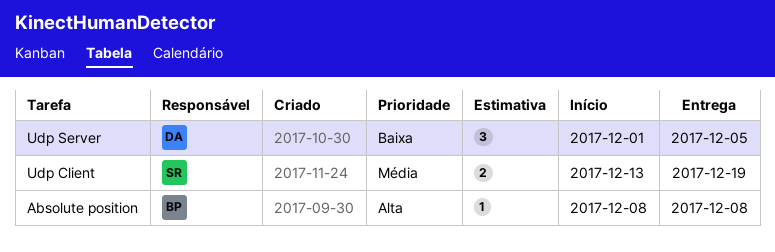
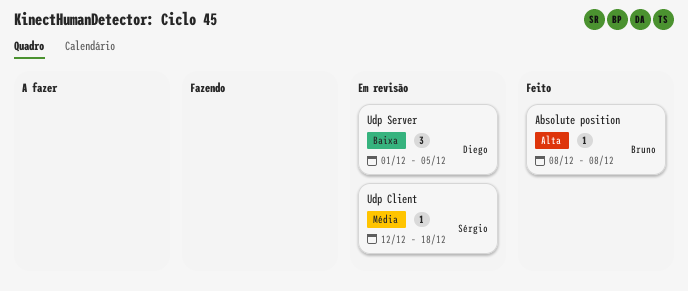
Udp Client, estimate: 2 -> 1
Udp Client, start: Dec 13 -> Dec 12
Udp Client, due: Dec 19 -> Dec 18

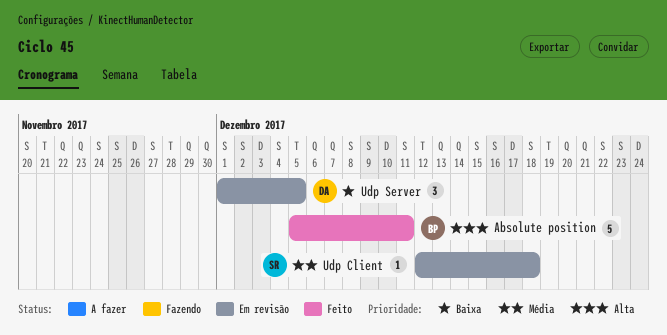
Absolute position, estimate: 1 -> 5
Absolute position, start: Dec 8 -> Dec 5
Absolute position, due: Dec 8 -> Dec 11

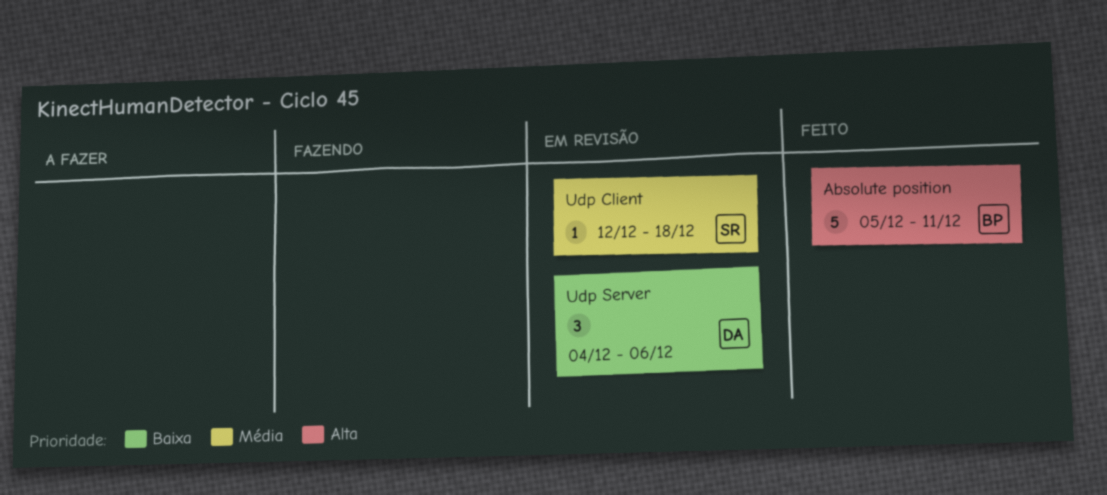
Udp Server, start: Dec 1 -> Dec 4
Udp Server, due: Dec 5 -> Dec 6

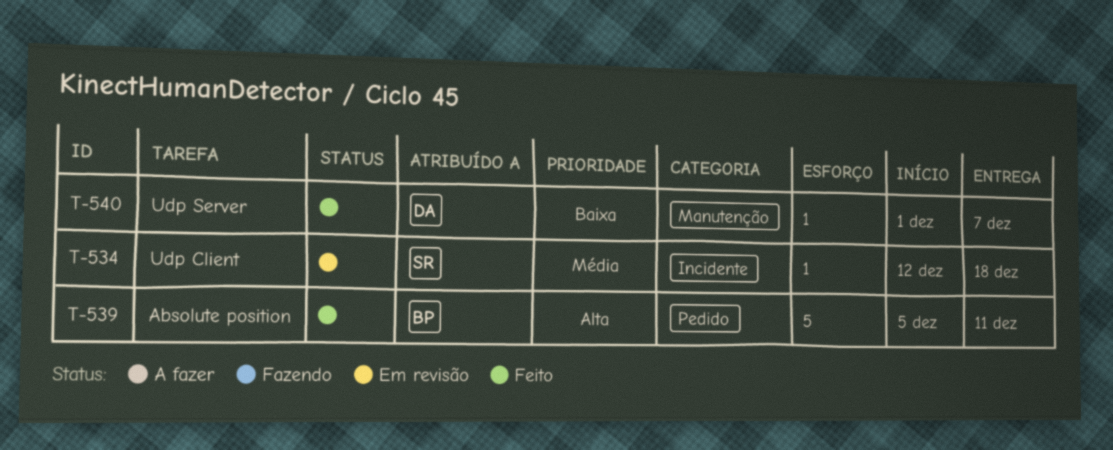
Udp Server, status: Em revisão -> Feito
Udp Server, estimate: 3 -> 1
Udp Server, start: Dec 4 -> Dec 1
Udp Server, due: Dec 6 -> Dec 7

